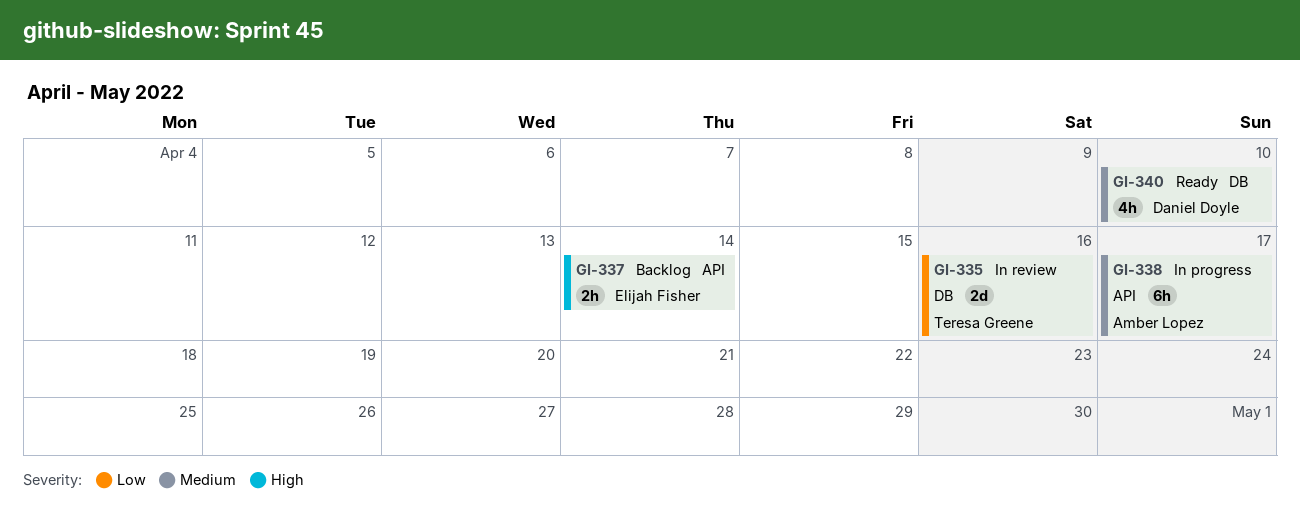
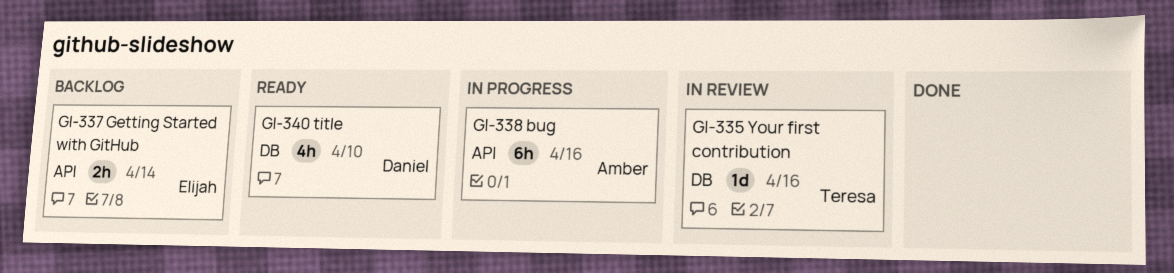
GI-335, estimate: 2d -> 1d
GI-338, due: Apr 17 -> Apr 16

